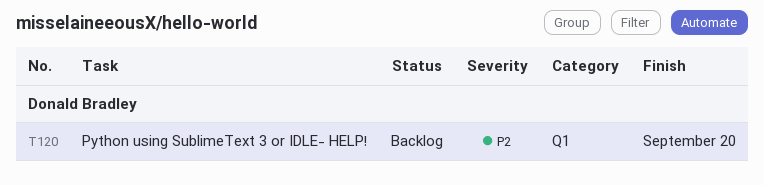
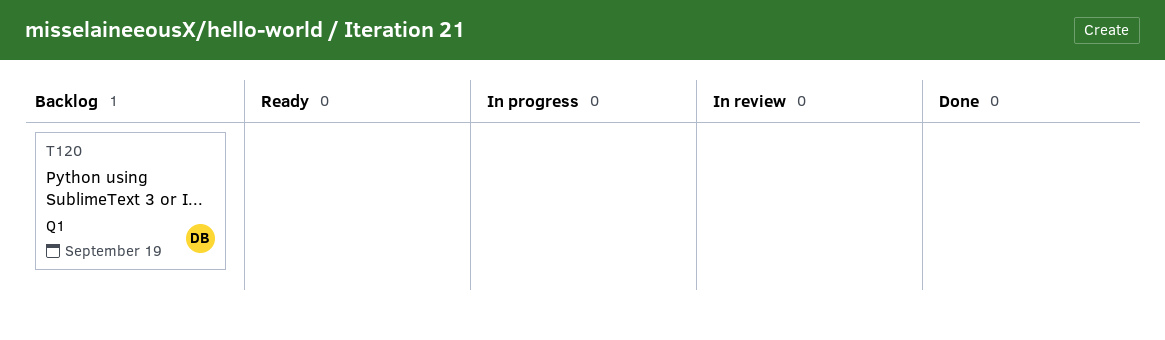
T120, due: Sep 20 -> Sep 19

